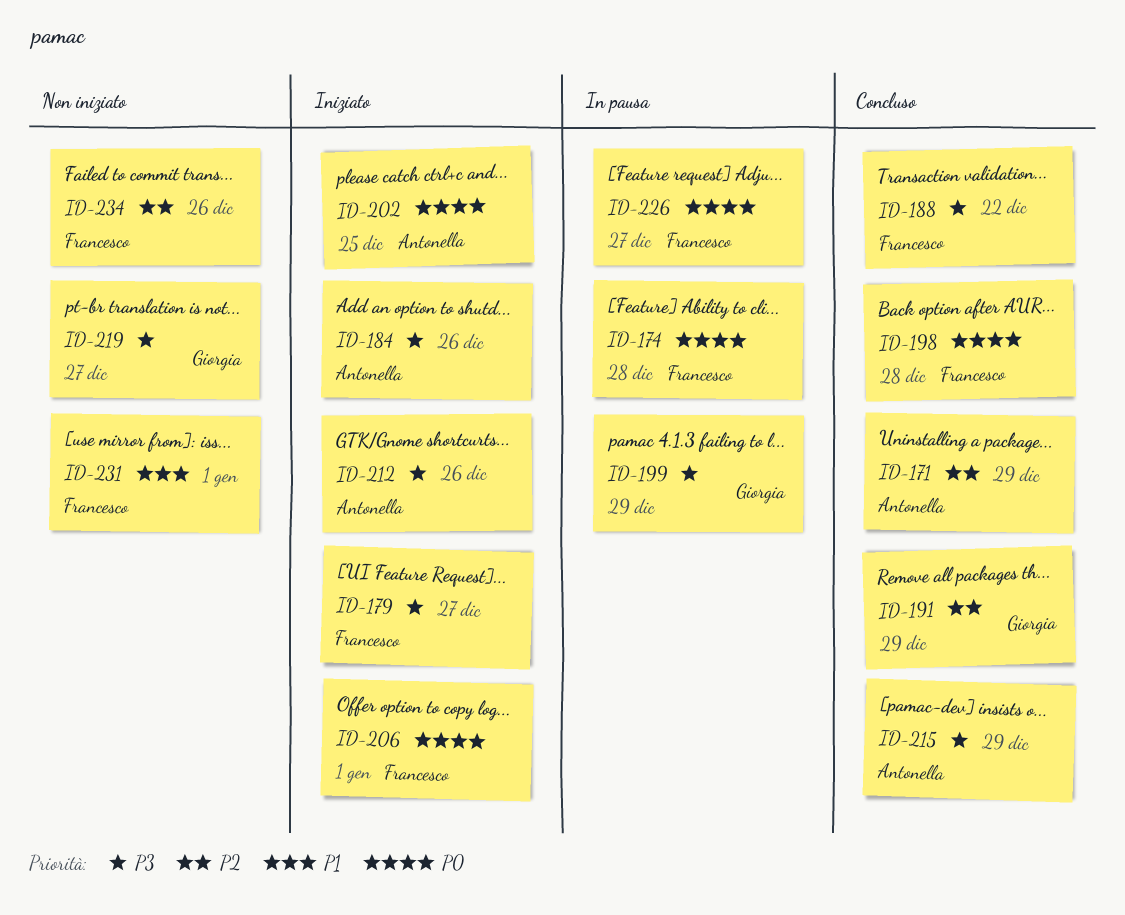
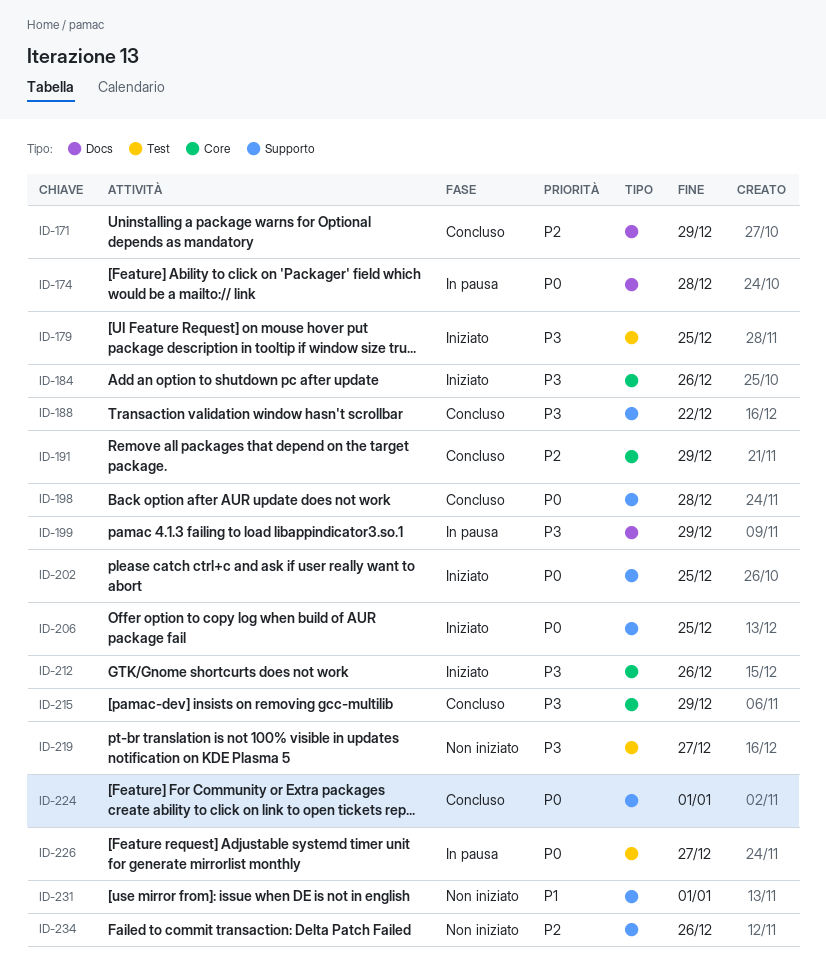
ID-179, due: Dec 27 -> Dec 25
ID-206, due: Jan 1 -> Dec 25
ID-224: none -> present

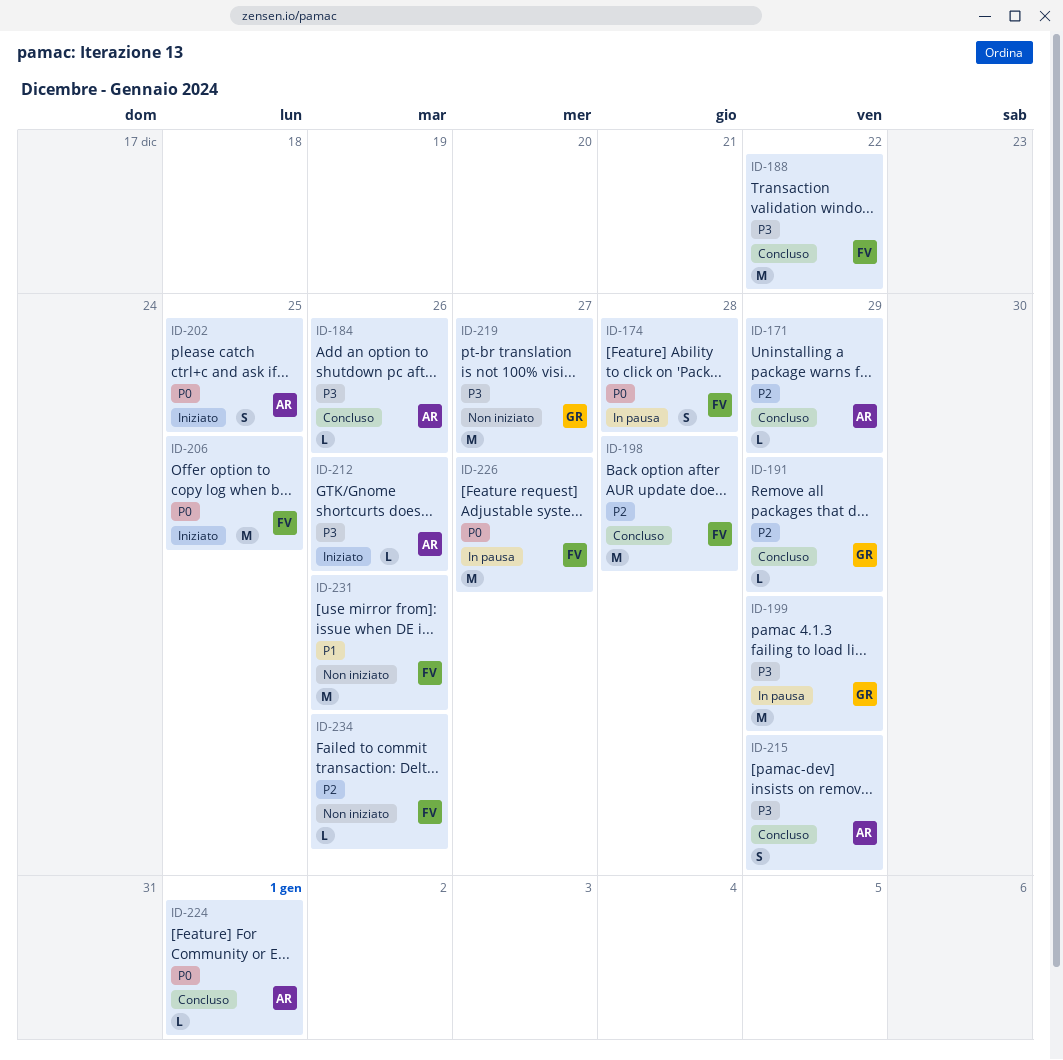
ID-179: present -> none
ID-184, status: Iniziato -> Concluso
ID-198, priority: P0 -> P2
ID-231, due: Jan 1 -> Dec 26

